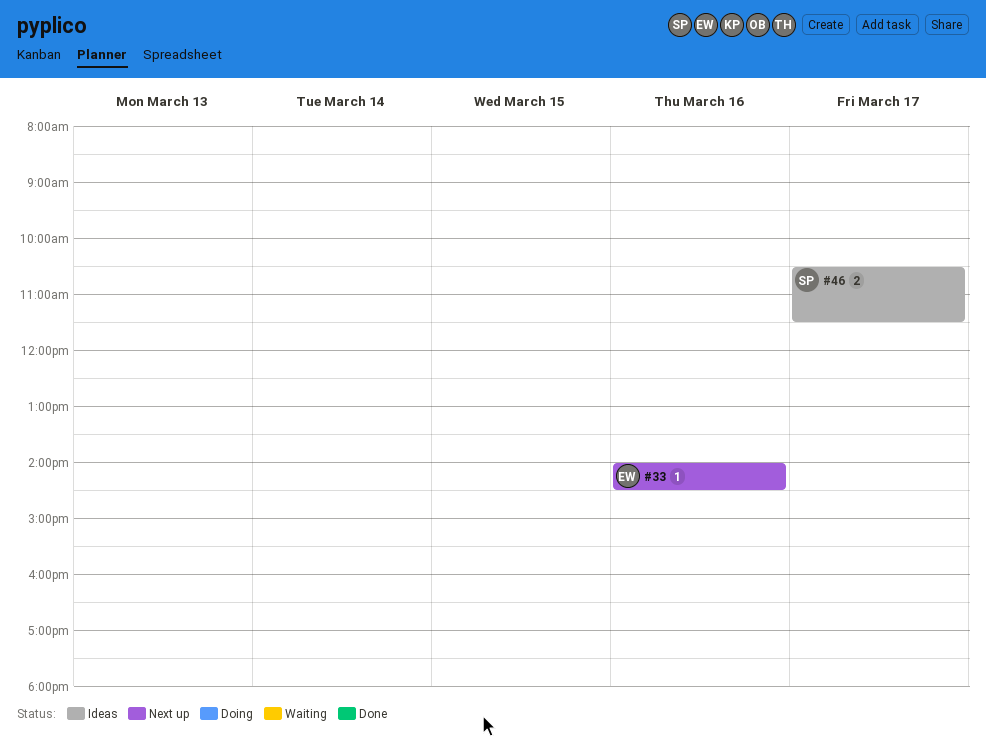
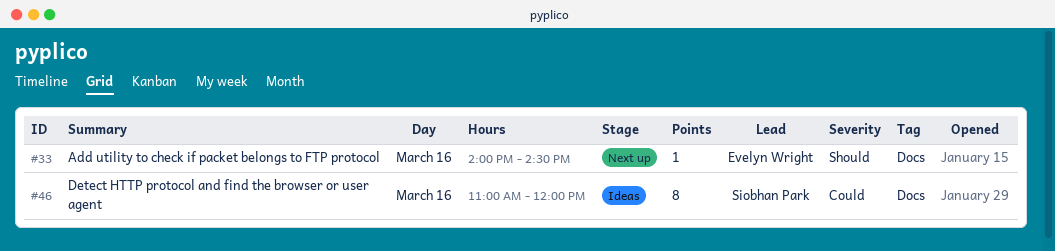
#46, estimate: 2 -> 8
#46, day: Mar 17 -> Mar 16
#46, begins: 10:30 -> 11:00
#46, ends: 11:30 -> 12:00

